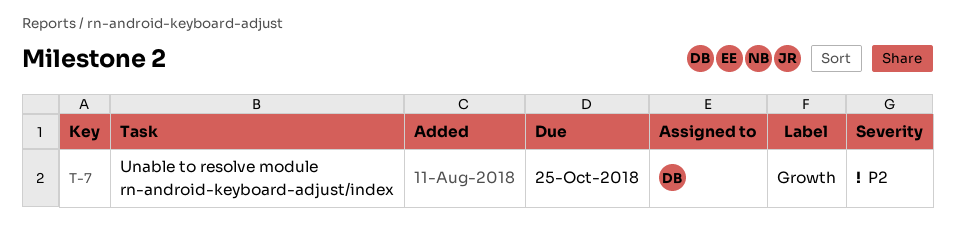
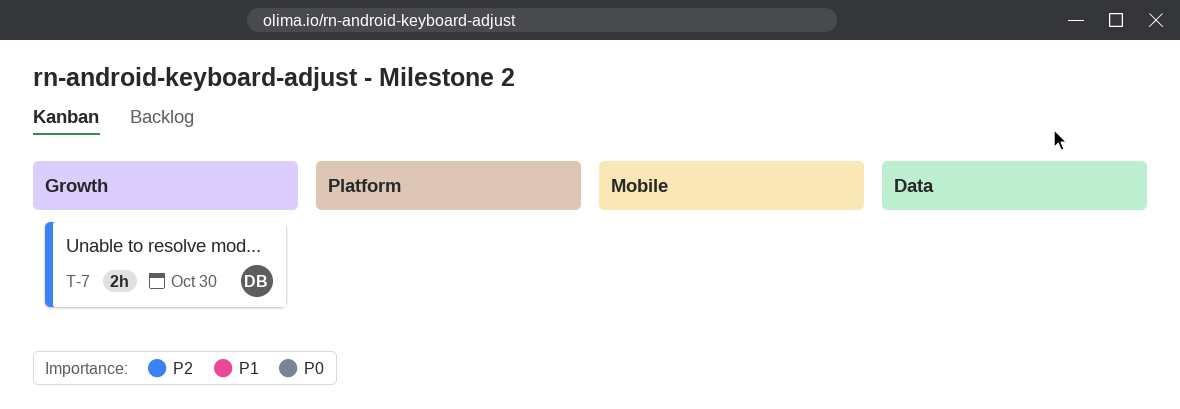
T-7, due: Oct 25 -> Oct 30

